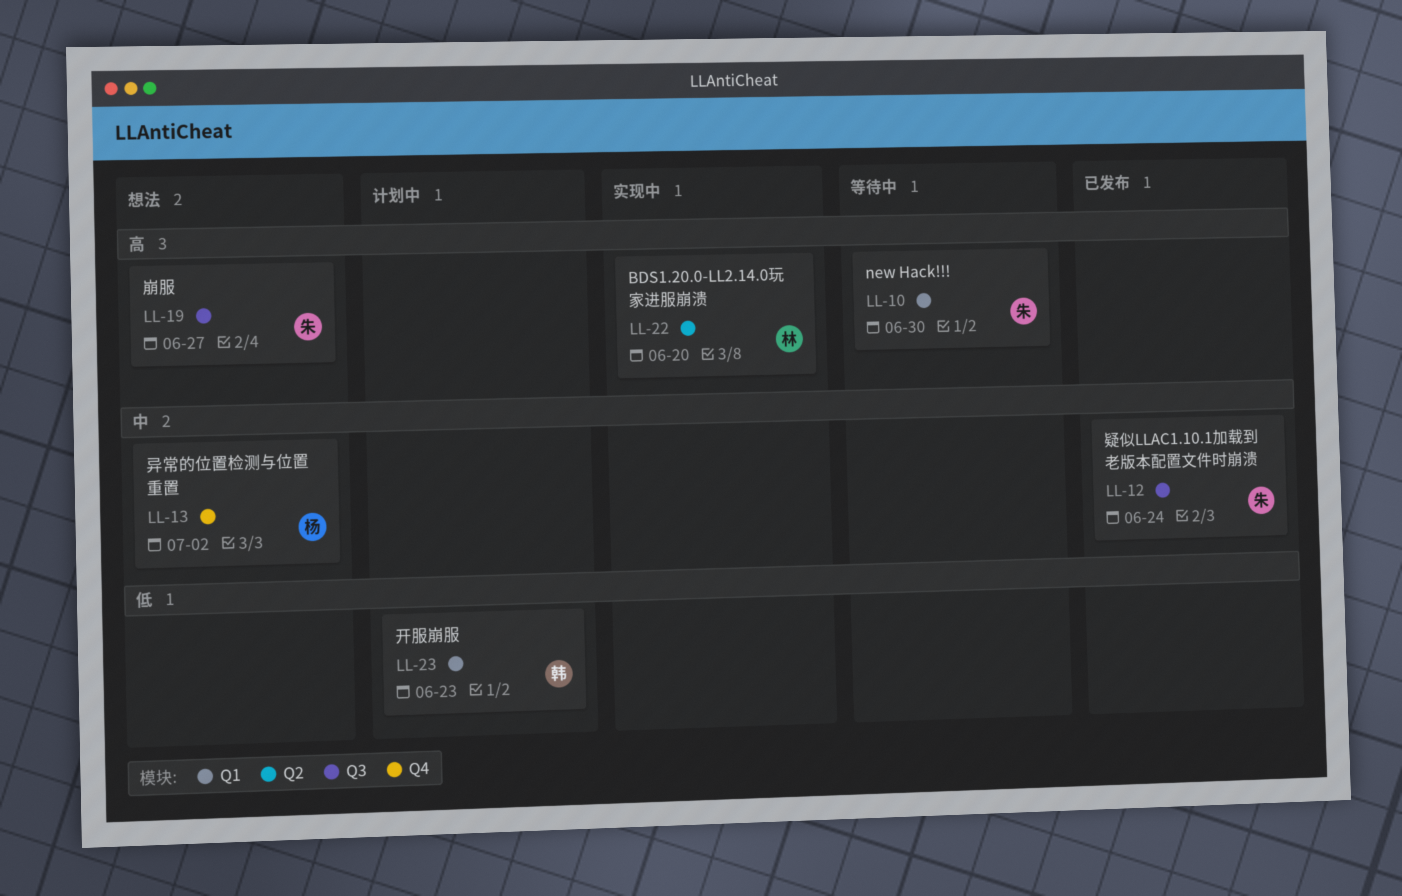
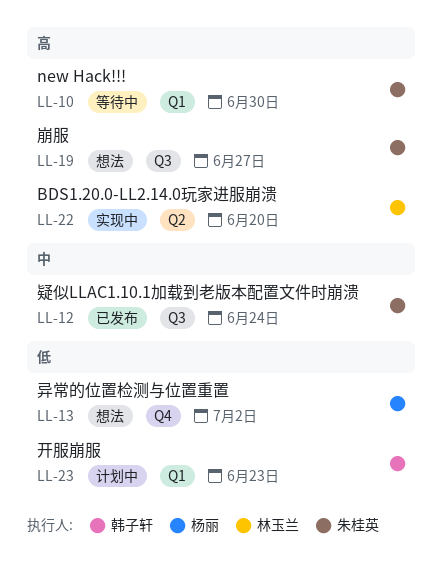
LL-13, priority: 中 -> 低

